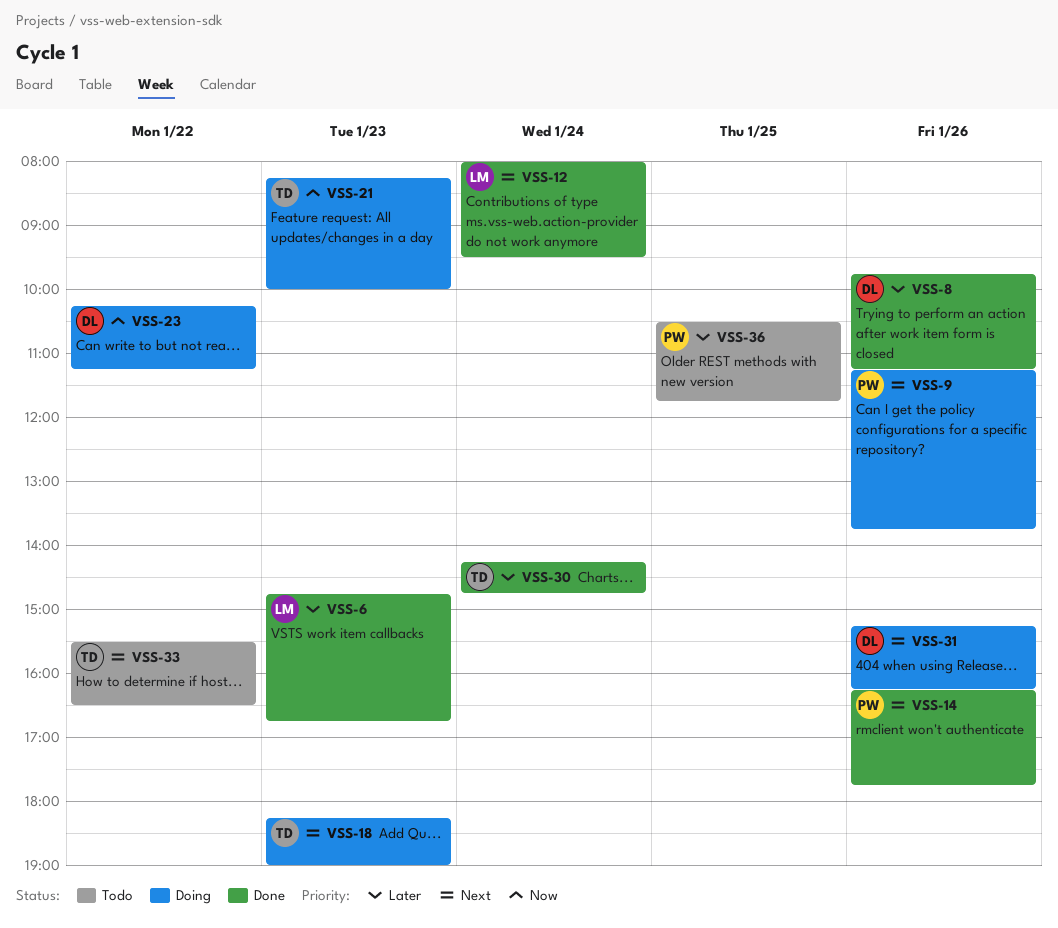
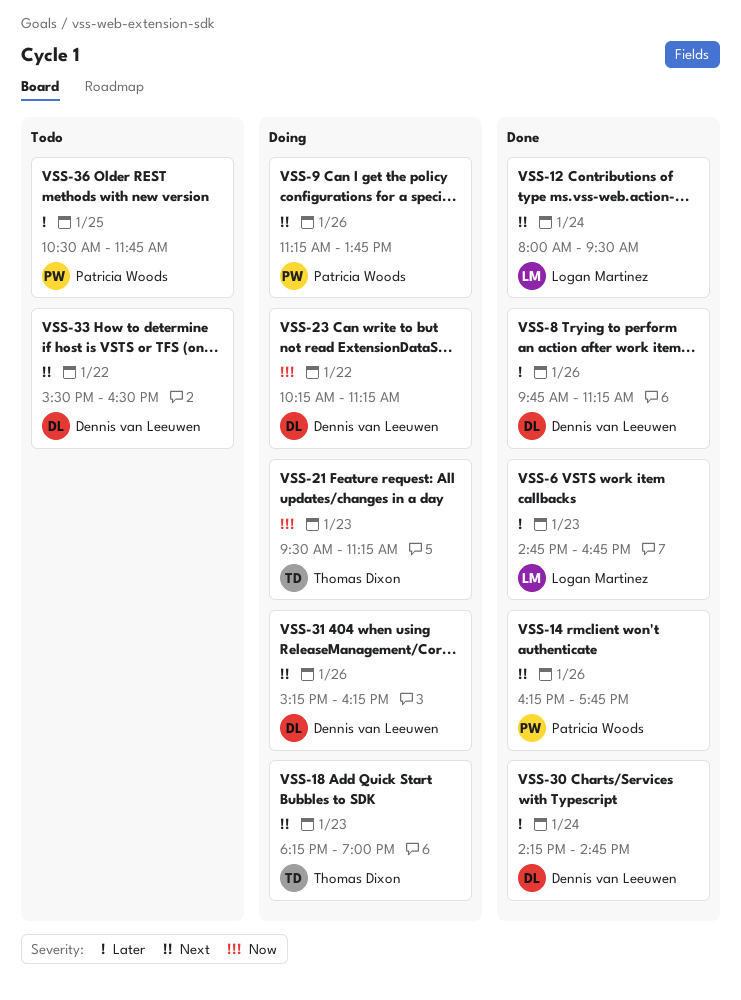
VSS-21, begins: 08:15 -> 09:30
VSS-21, ends: 10:00 -> 11:15
VSS-30, owner: Thomas Dixon -> Dennis van Leeuwen
VSS-33, owner: Thomas Dixon -> Dennis van Leeuwen

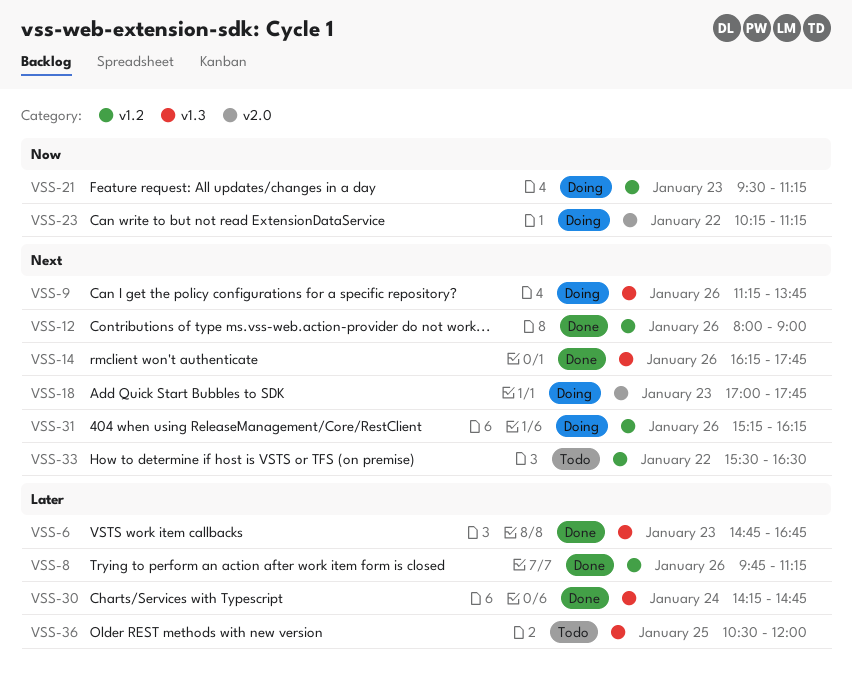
VSS-12, day: Jan 24 -> Jan 26
VSS-12, ends: 09:30 -> 09:00
VSS-18, begins: 18:15 -> 17:00
VSS-18, ends: 19:00 -> 17:45
VSS-36, ends: 11:45 -> 12:00

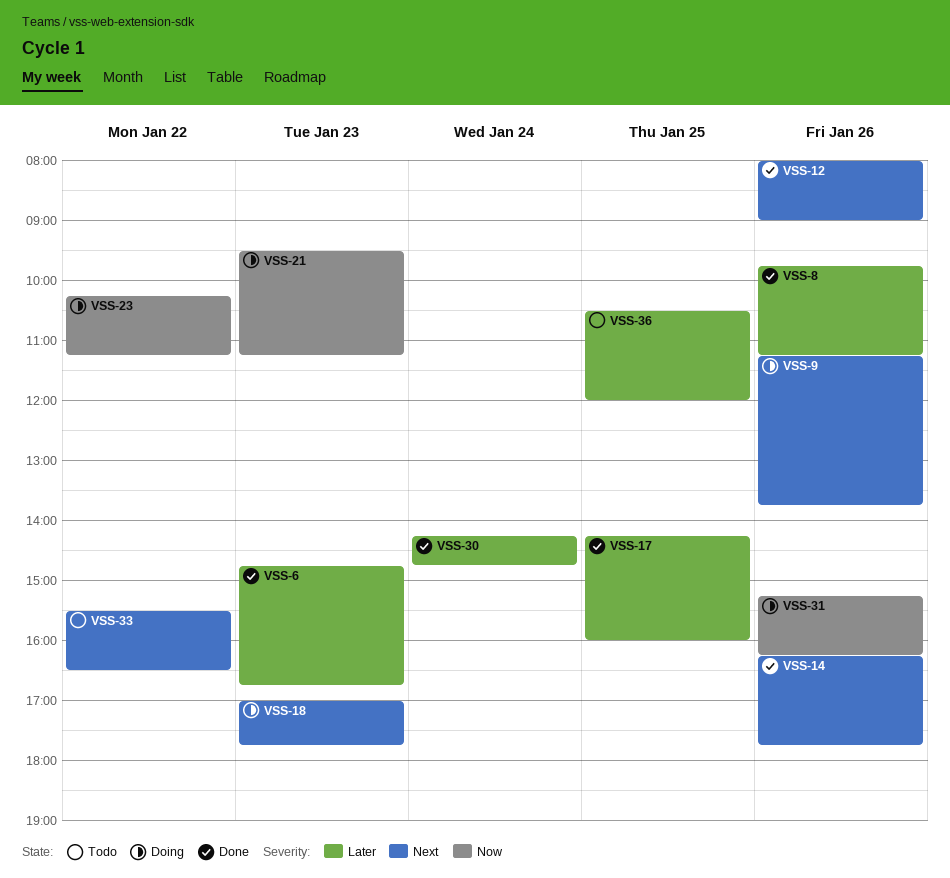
VSS-17: none -> present
VSS-31, priority: Next -> Now

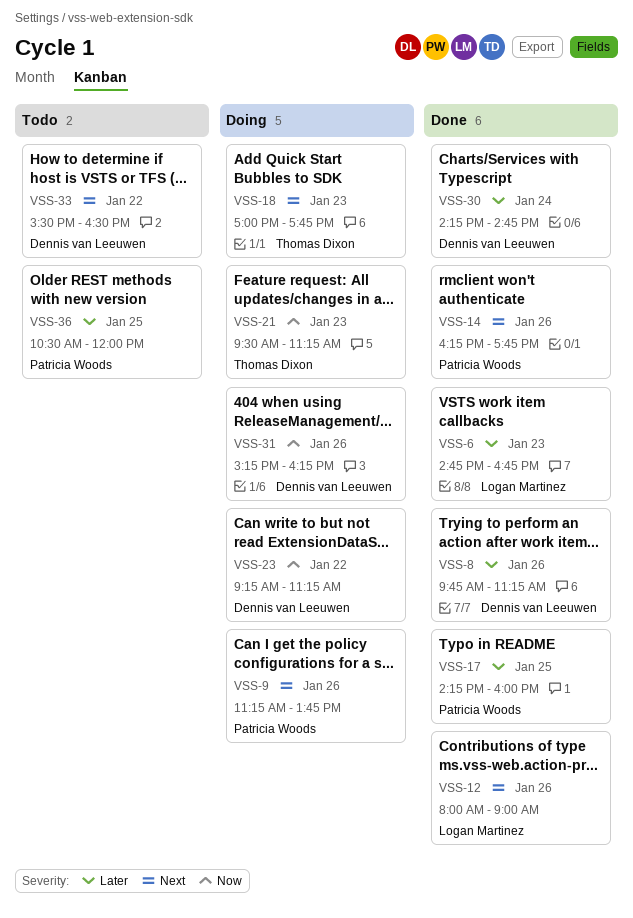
VSS-23, begins: 10:15 -> 09:15

